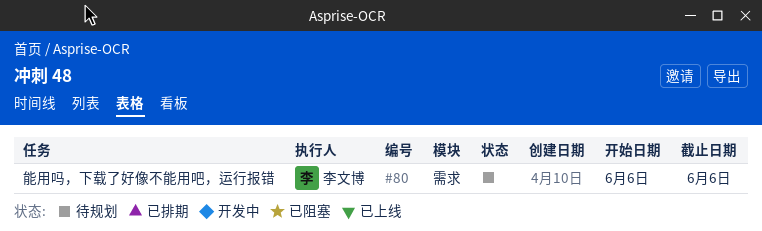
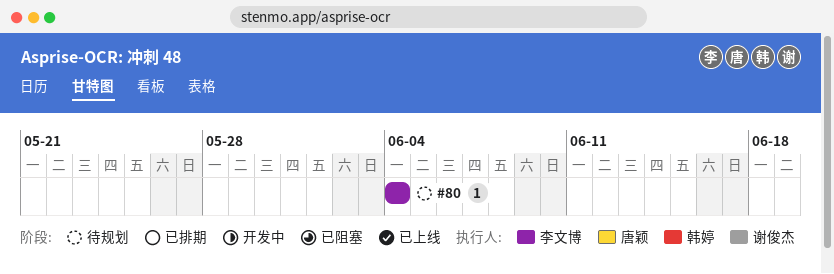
#80, start: Jun 6 -> Jun 4
#80, due: Jun 6 -> Jun 4

